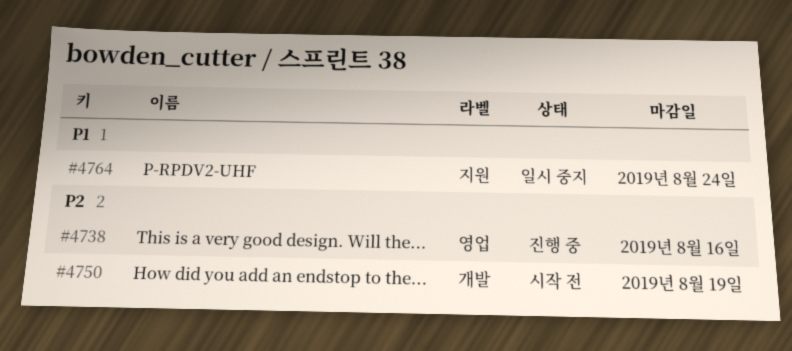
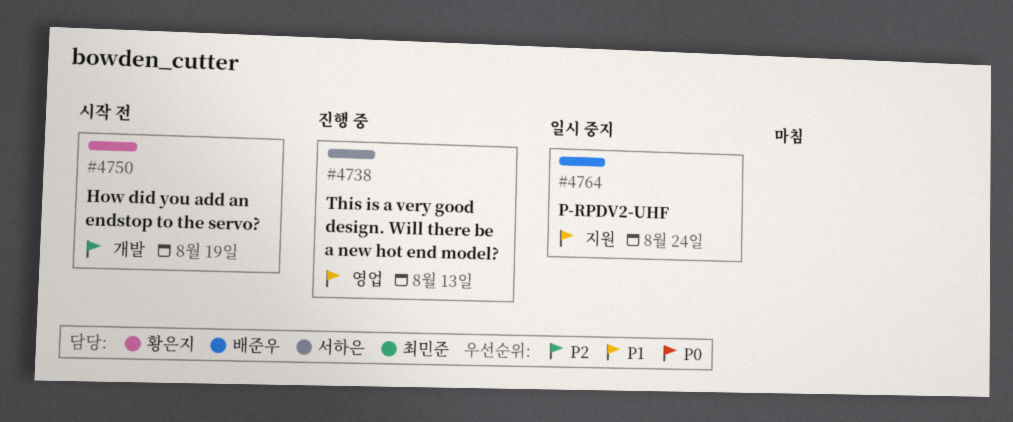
#4738, priority: P2 -> P1
#4738, due: Aug 16 -> Aug 13

